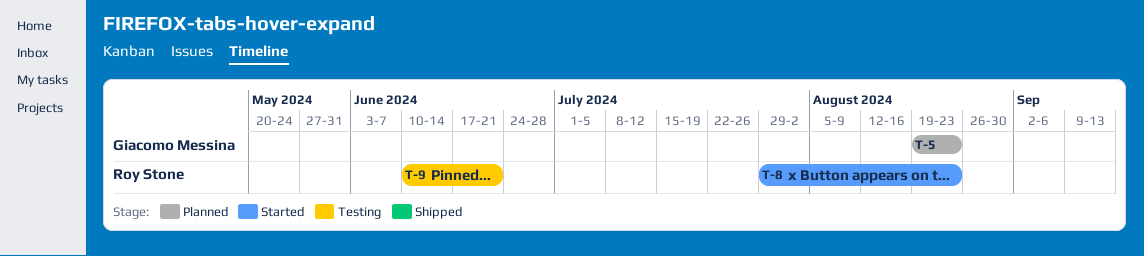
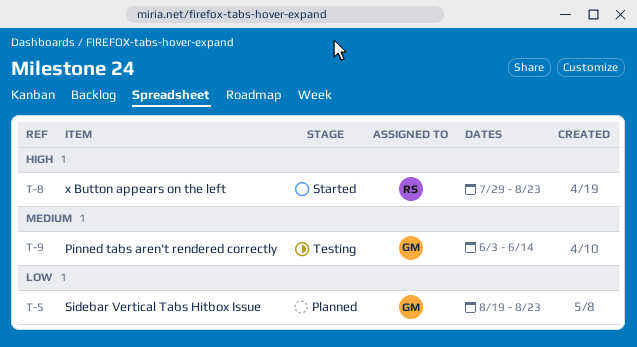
T-9, owner: Roy Stone -> Giacomo Messina
T-9, start: Jun 10 -> Jun 3
T-9, due: Jun 21 -> Jun 14

